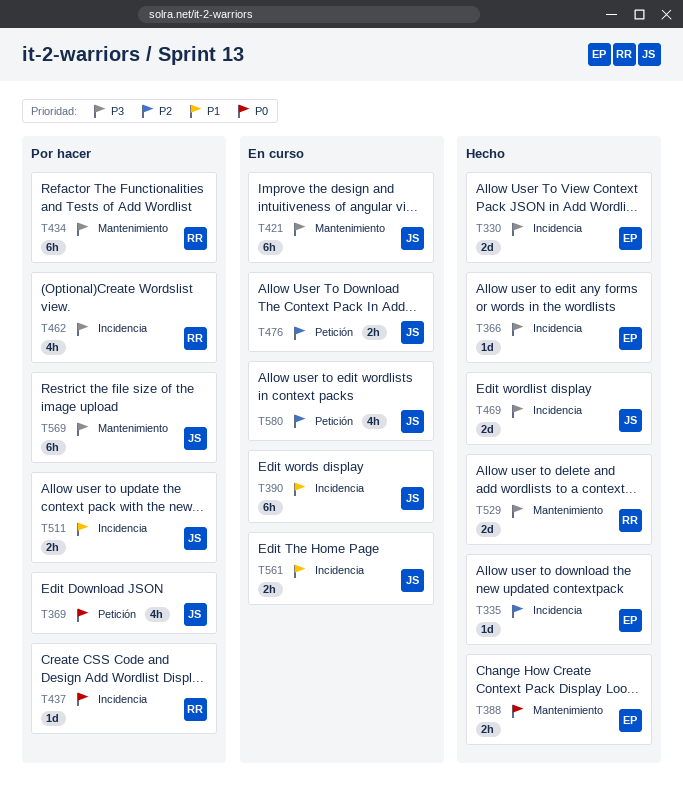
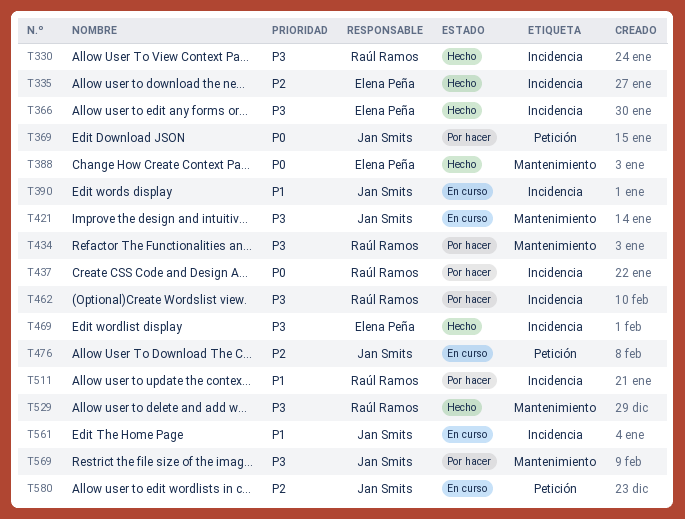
T330, owner: Elena Peña -> Raúl Ramos
T469, owner: Jan Smits -> Elena Peña
T511, owner: Jan Smits -> Raúl Ramos

